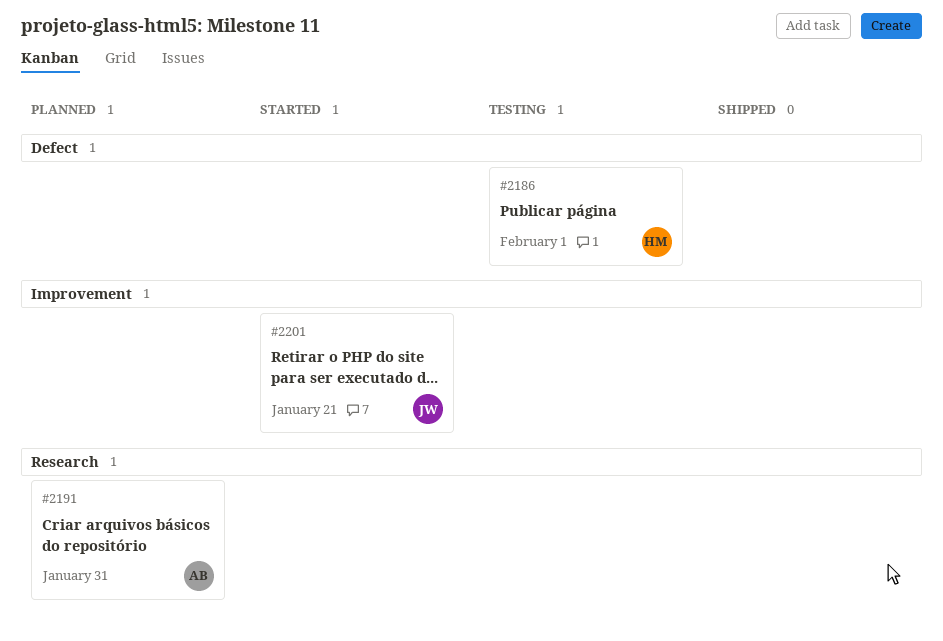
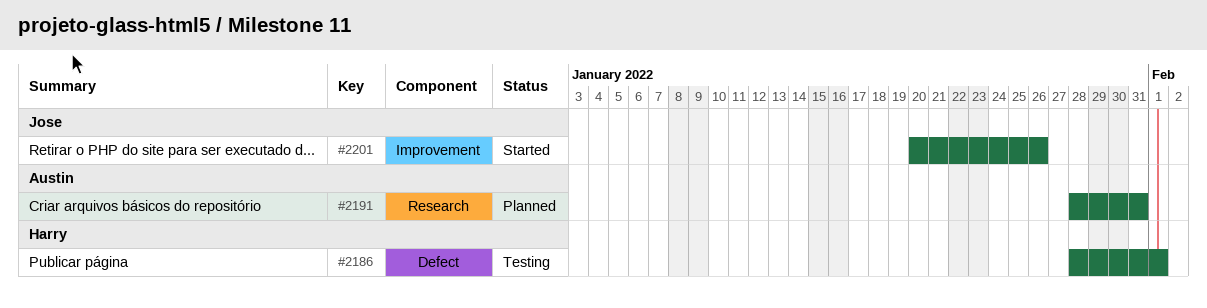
#2201, due: Jan 21 -> Jan 26

